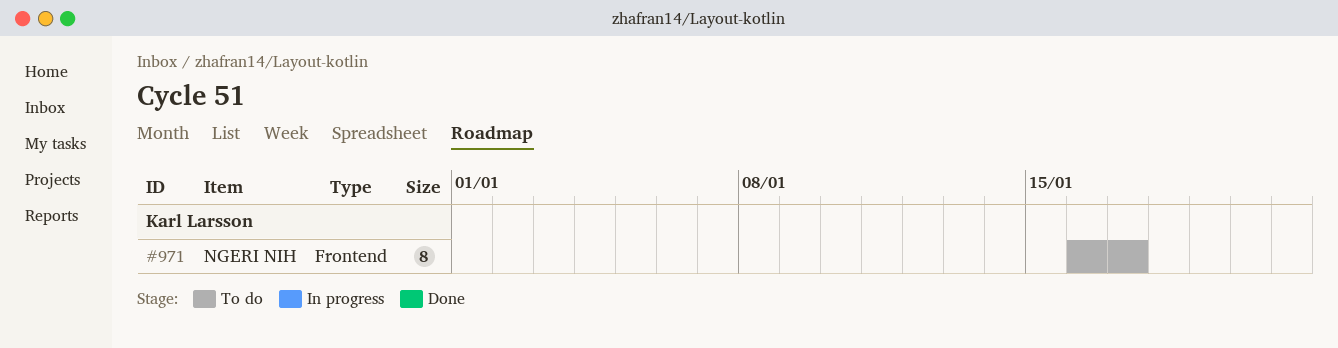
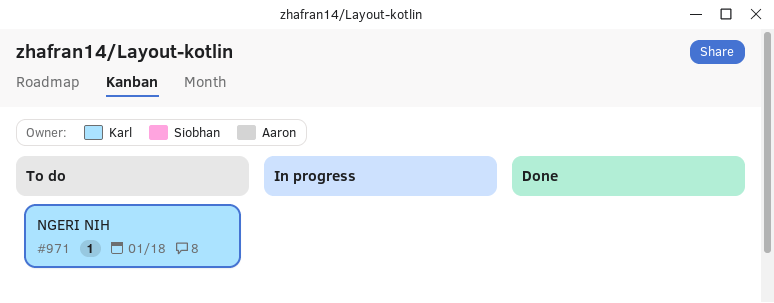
#971, estimate: 8 -> 1
#971, due: Jan 17 -> Jan 18

